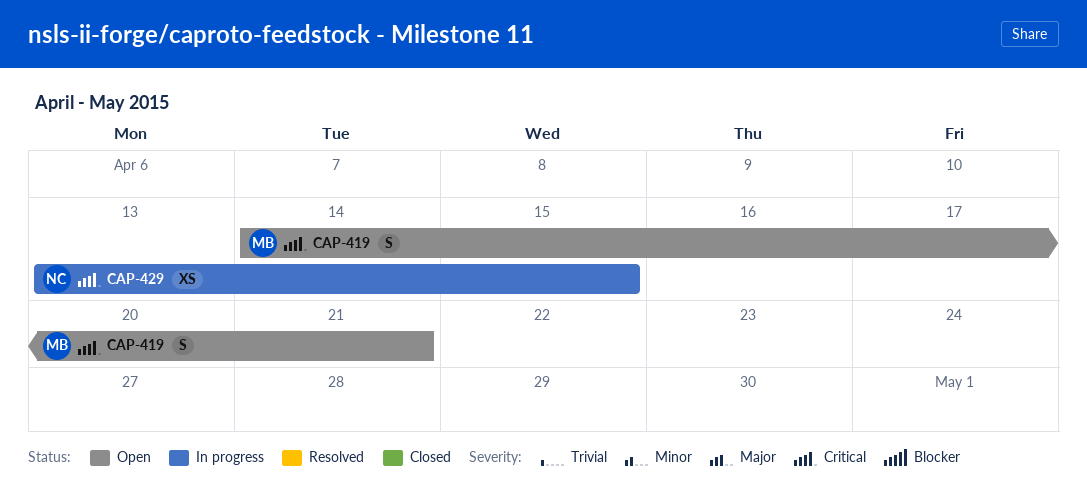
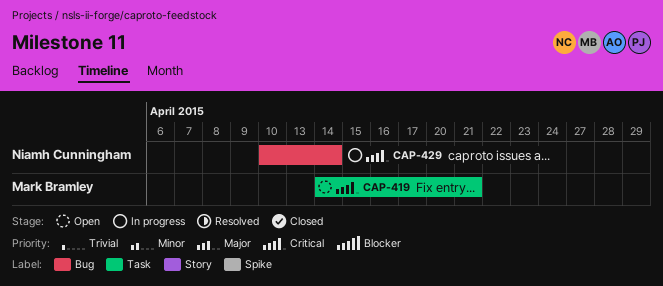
CAP-429, start: Apr 13 -> Apr 10
CAP-429, due: Apr 15 -> Apr 14

